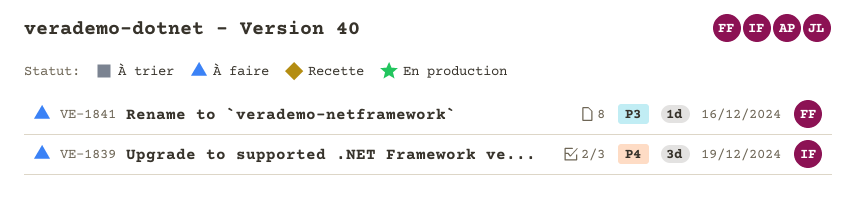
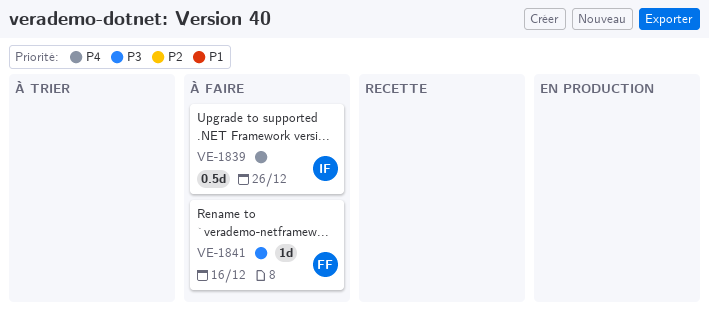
VE-1839, estimate: 3d -> 0.5d
VE-1839, due: Dec 19 -> Dec 26

